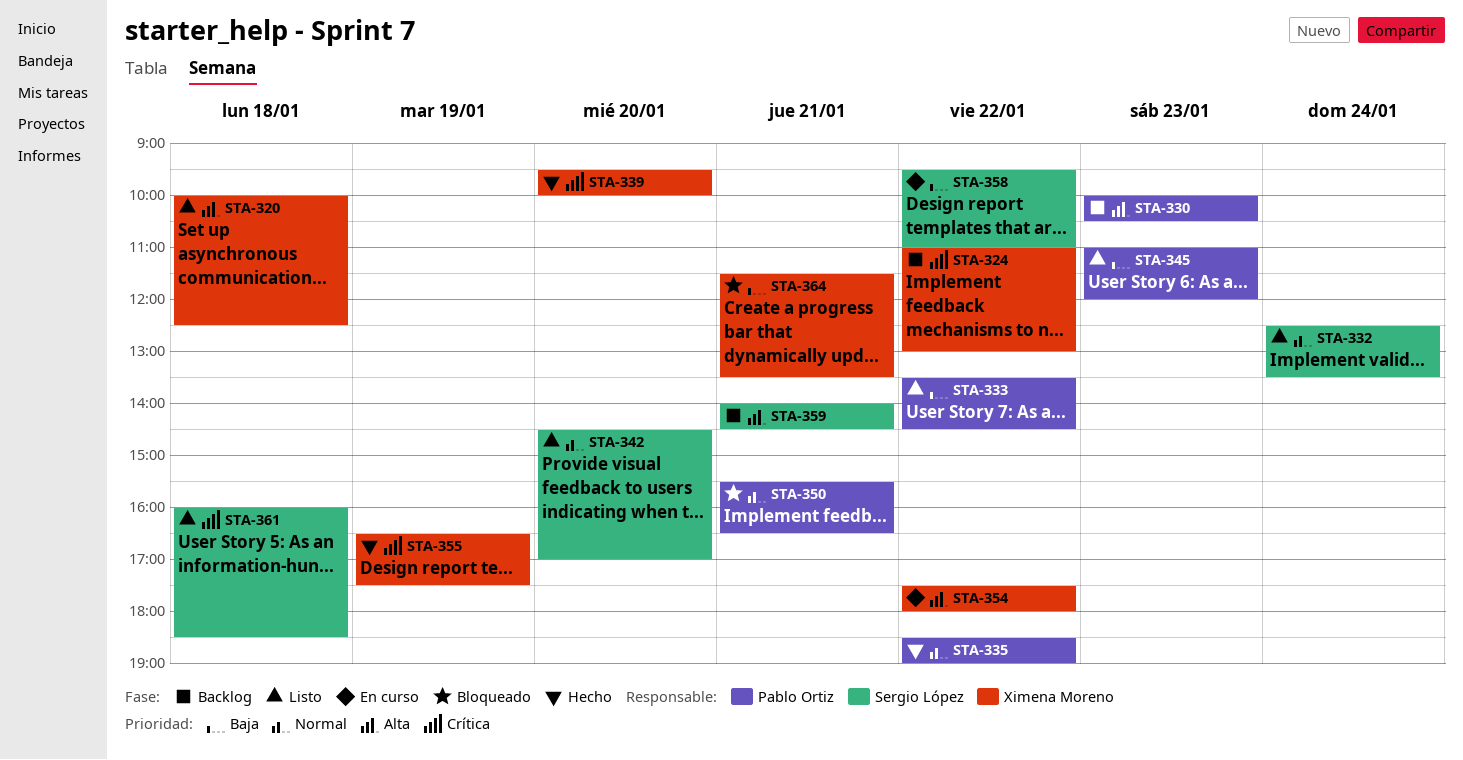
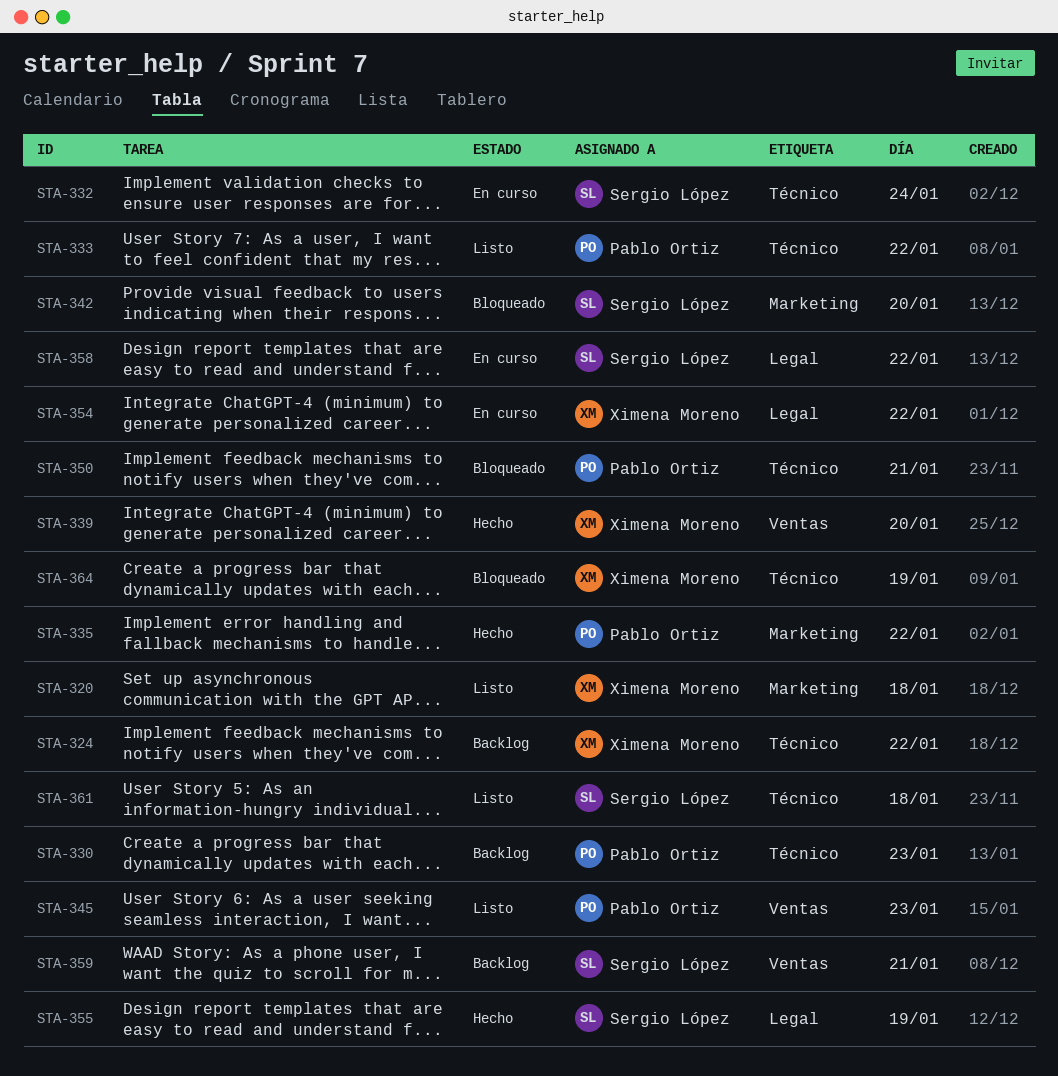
STA-332, status: Listo -> En curso
STA-342, status: Listo -> Bloqueado
STA-355, owner: Ximena Moreno -> Sergio López
STA-364, day: Jan 21 -> Jan 19

